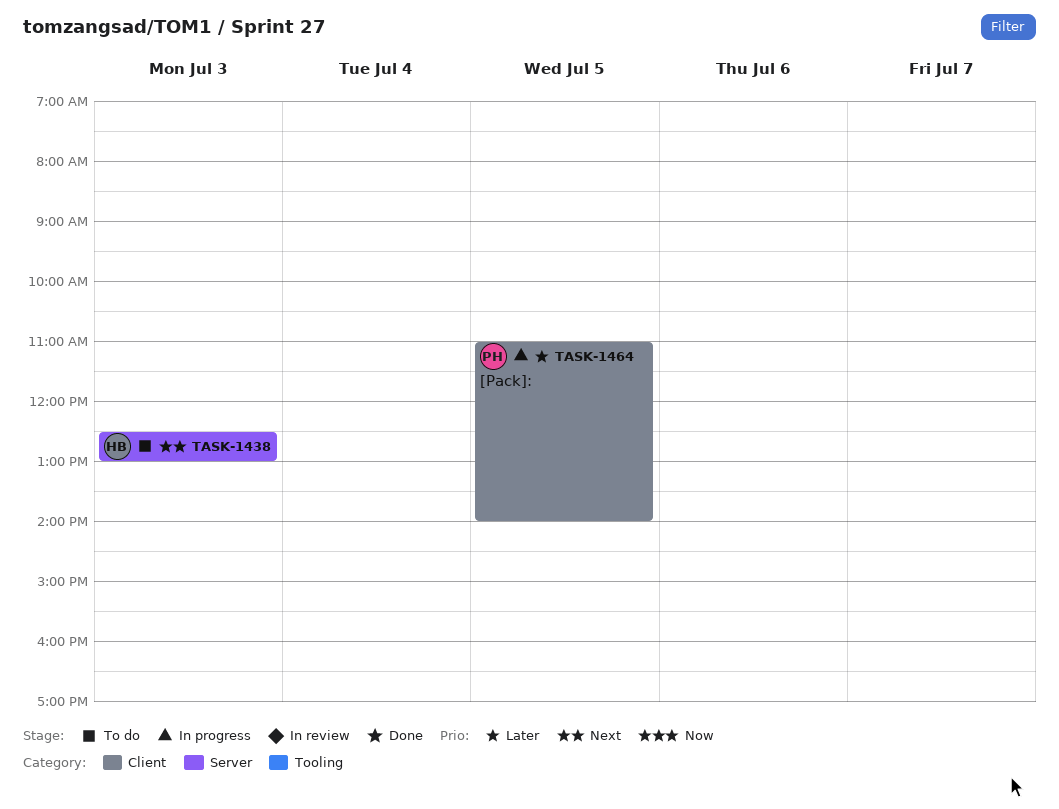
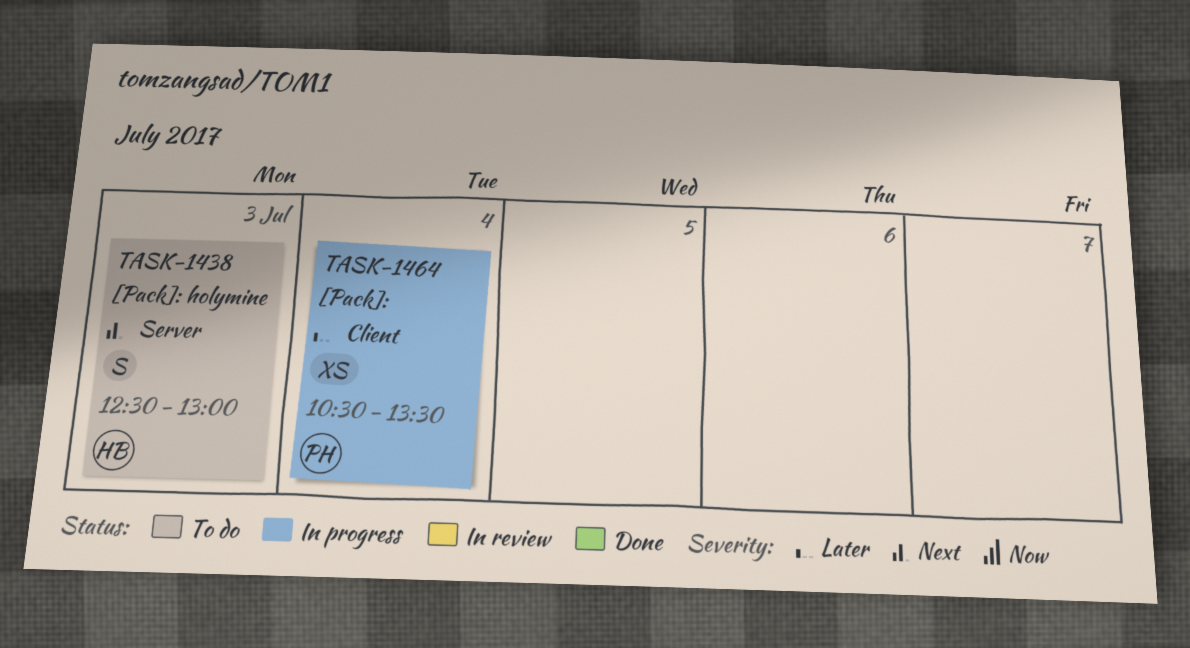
TASK-1464, day: Jul 5 -> Jul 4
TASK-1464, begins: 11:00 -> 10:30
TASK-1464, ends: 14:00 -> 13:30

